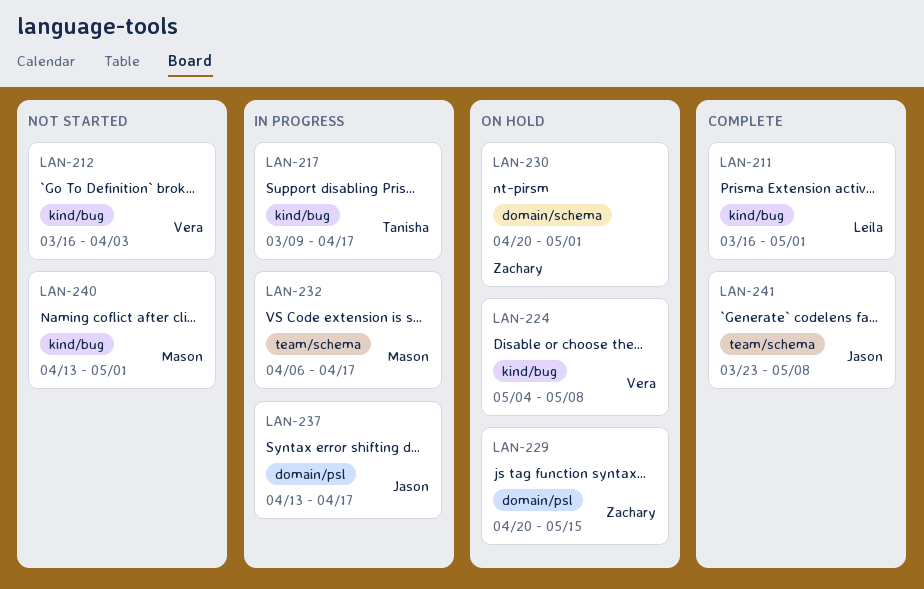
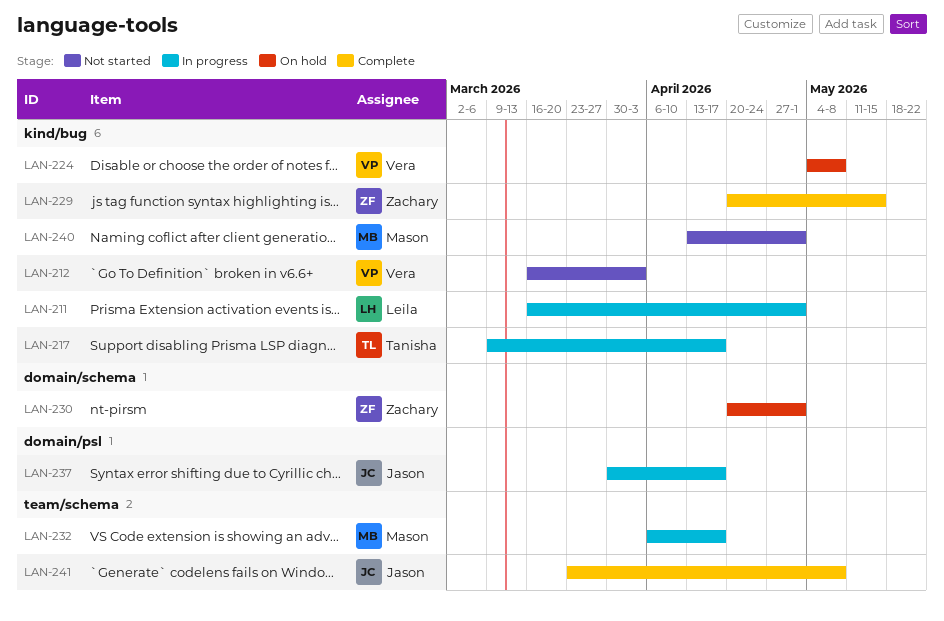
LAN-211, status: Complete -> In progress
LAN-229, status: On hold -> Complete
LAN-229, label: domain/psl -> kind/bug
LAN-237, start: Apr 13 -> Mar 30

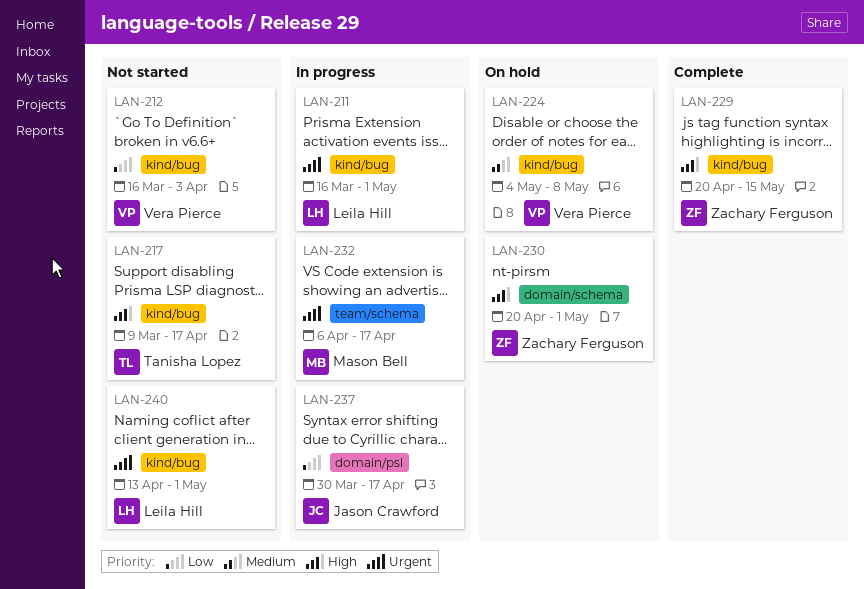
LAN-217, status: In progress -> Not started
LAN-240, owner: Mason Bell -> Leila Hill
LAN-241: present -> none

